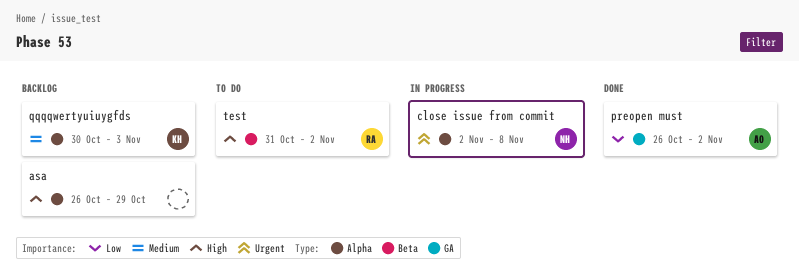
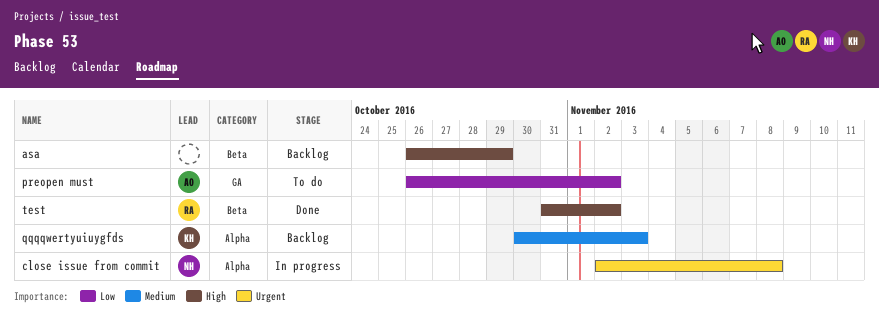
asa, label: Alpha -> Beta
preopen must, status: Done -> To do
test, status: To do -> Done

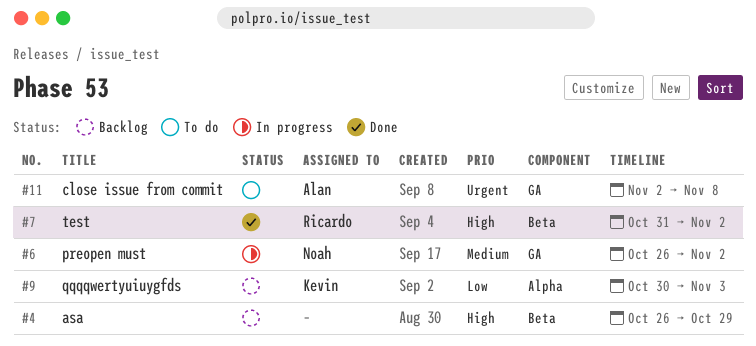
close issue from commit, status: In progress -> To do
close issue from commit, owner: Noah -> Alan
close issue from commit, label: Alpha -> GA
preopen must, status: To do -> In progress
preopen must, owner: Alan -> Noah
preopen must, priority: Low -> Medium
qqqqwertyuiuygfds, priority: Medium -> Low

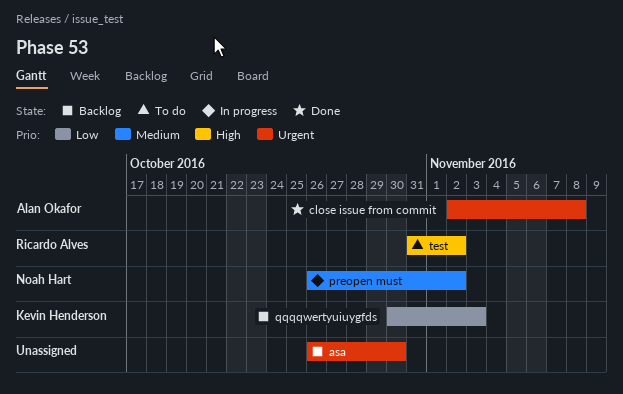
asa, priority: High -> Urgent
asa, due: Oct 29 -> Oct 30
close issue from commit, status: To do -> Done
test, status: Done -> To do

